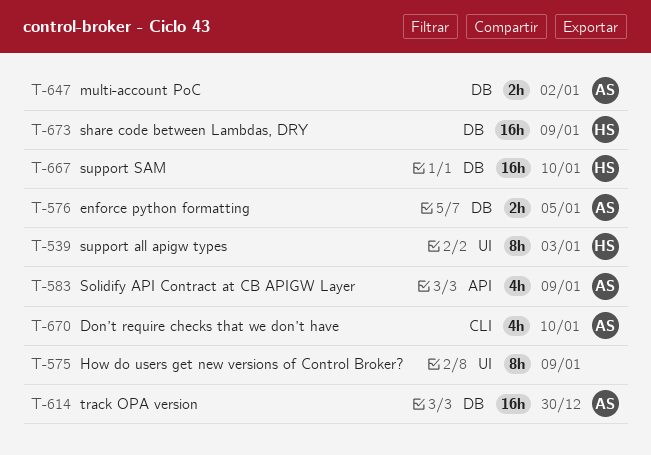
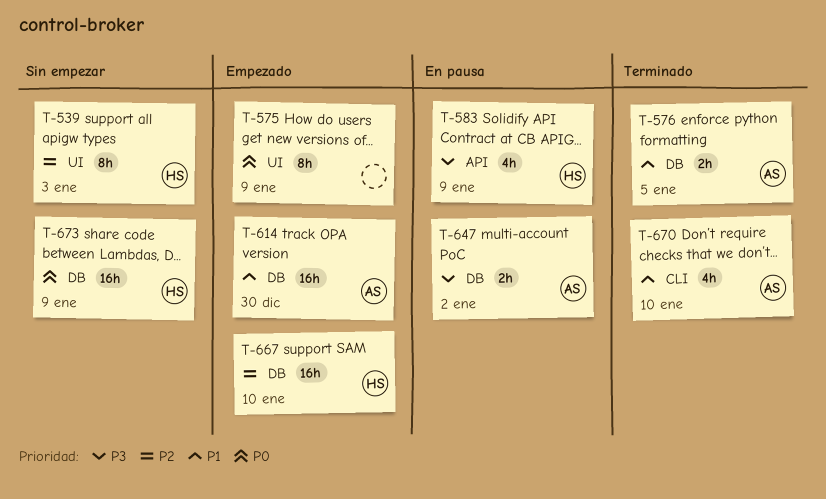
T-583, owner: AS -> HS

